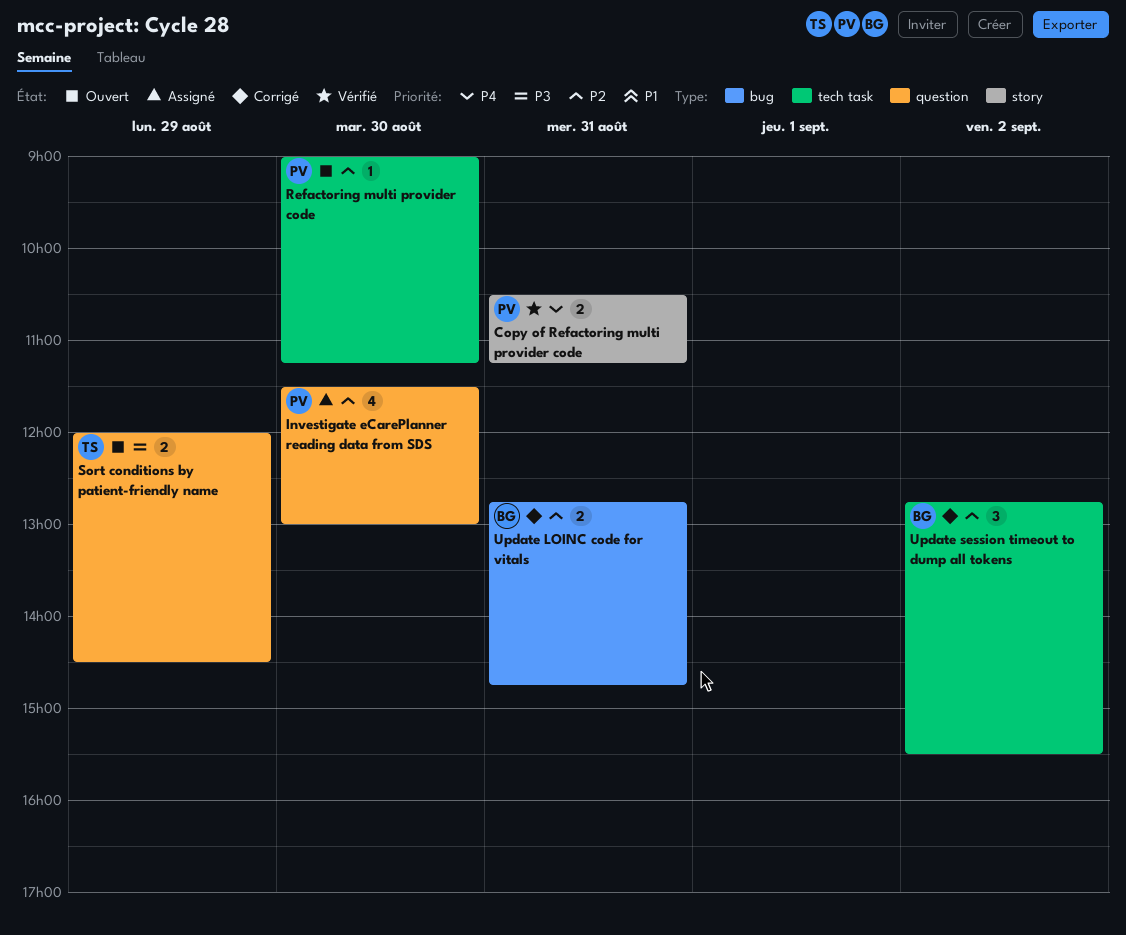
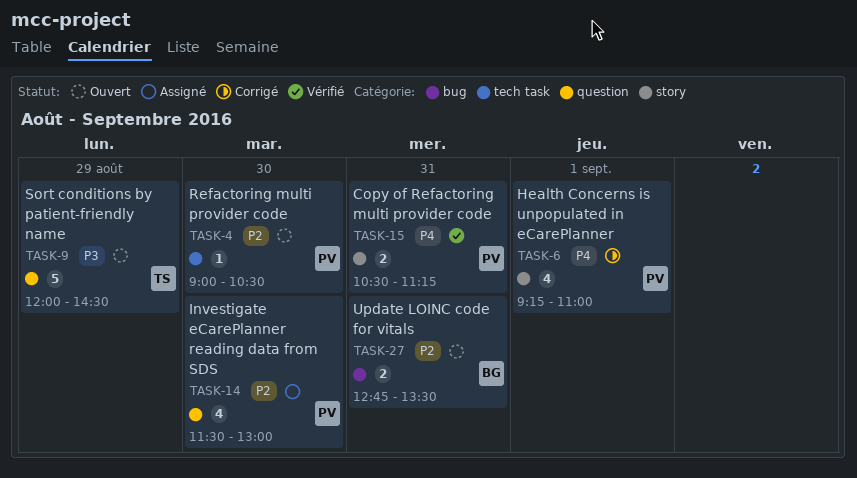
Health Concerns is unpopulated in eCarePlanner: none -> present
Refactoring multi provider code, ends: 11:15 -> 10:30
Sort conditions by patient-friendly name, estimate: 2 -> 5
Update LOINC code for vitals, status: Corrigé -> Ouvert
Update LOINC code for vitals, ends: 14:45 -> 13:30
Update session timeout to dump all tokens: present -> none

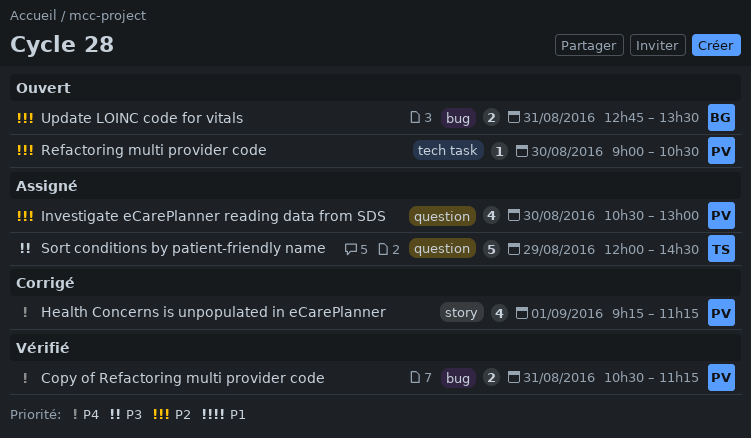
Copy of Refactoring multi provider code, label: story -> bug
Health Concerns is unpopulated in eCarePlanner, ends: 11:00 -> 11:15
Investigate eCarePlanner reading data from SDS, begins: 11:30 -> 10:30
Sort conditions by patient-friendly name, status: Ouvert -> Assigné

